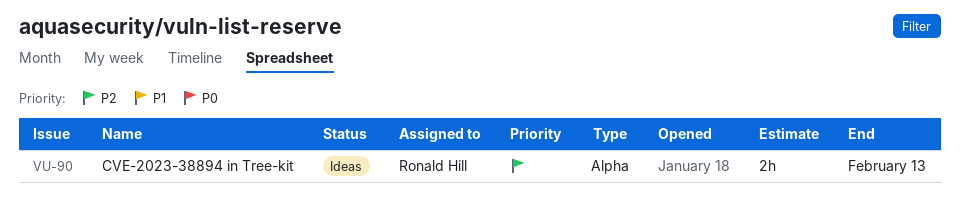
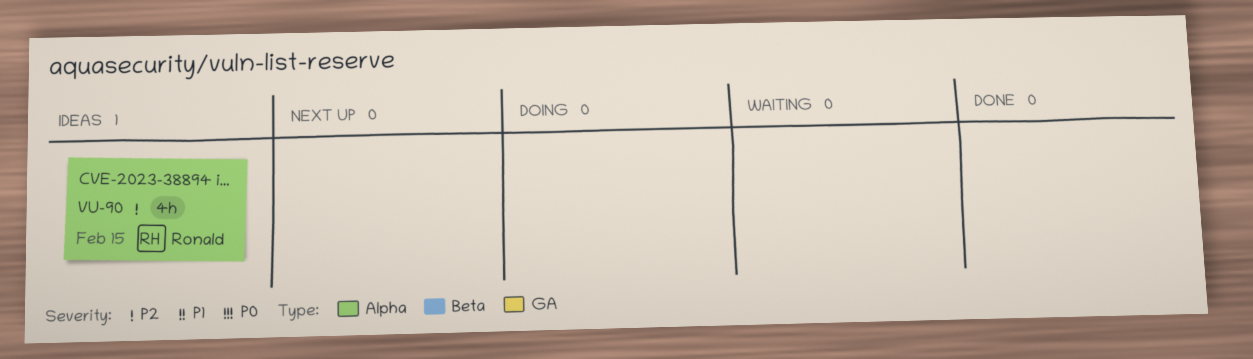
VU-90, estimate: 2h -> 4h
VU-90, due: Feb 13 -> Feb 15

